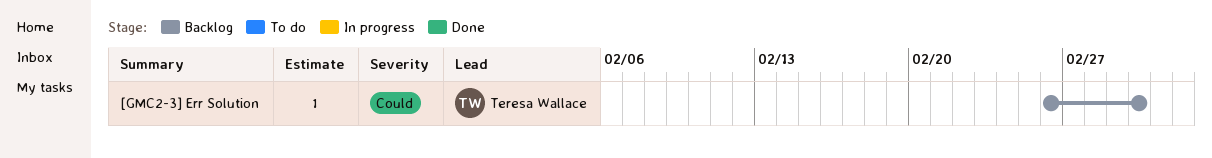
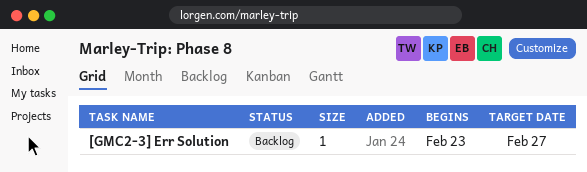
[GMC2-3] Err Solution, start: Feb 26 -> Feb 23
[GMC2-3] Err Solution, due: Mar 2 -> Feb 27

